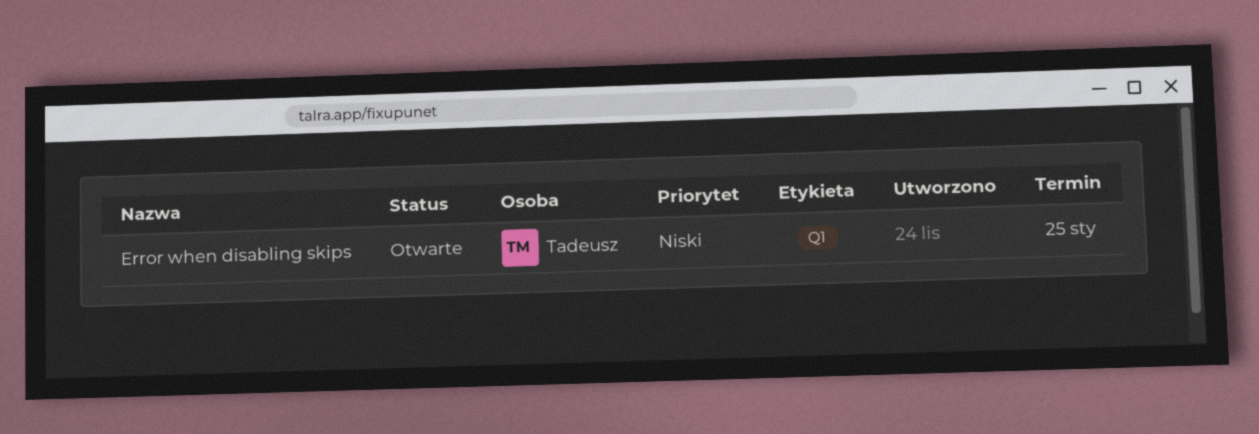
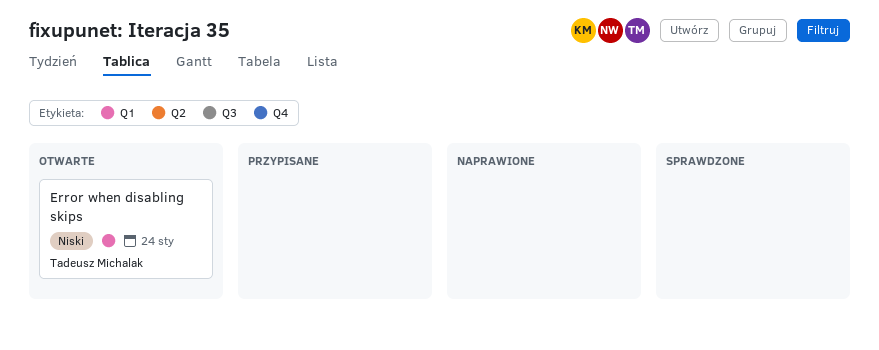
Error when disabling skips, due: Jan 25 -> Jan 24

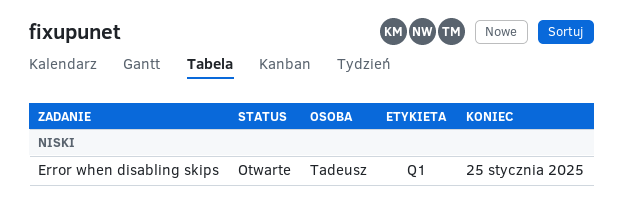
Error when disabling skips, due: Jan 24 -> Jan 25

